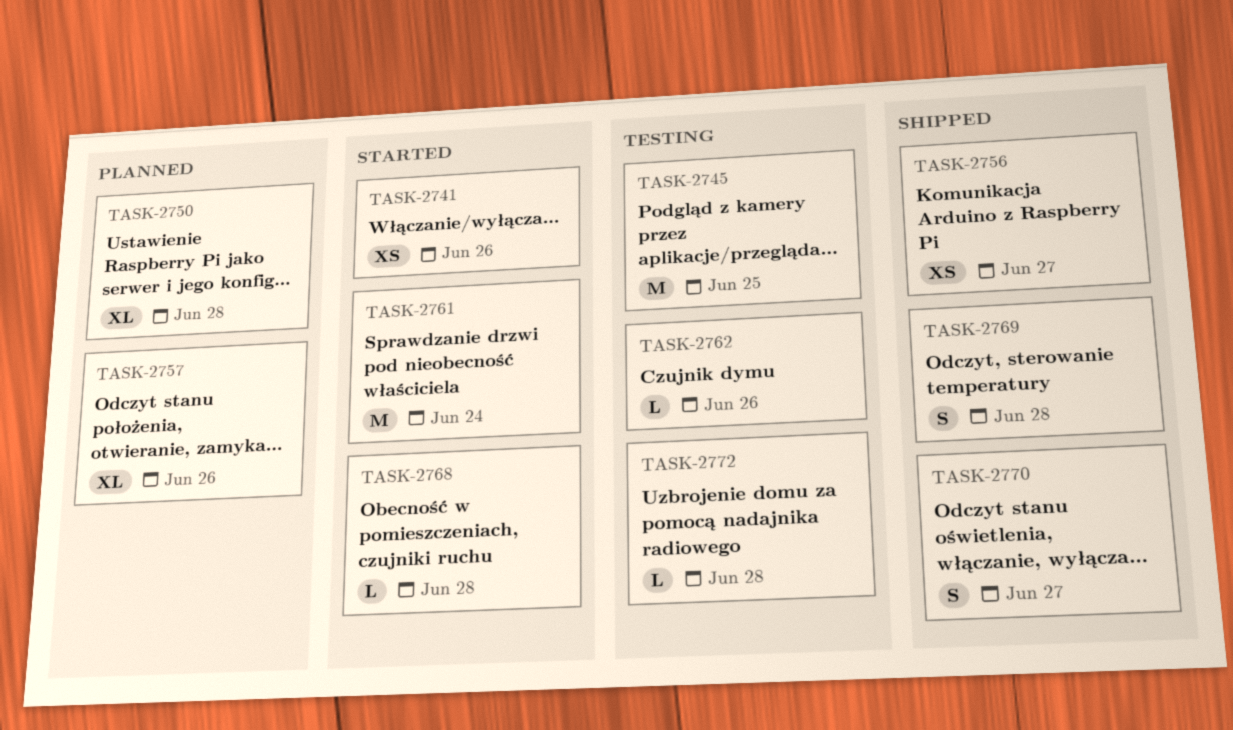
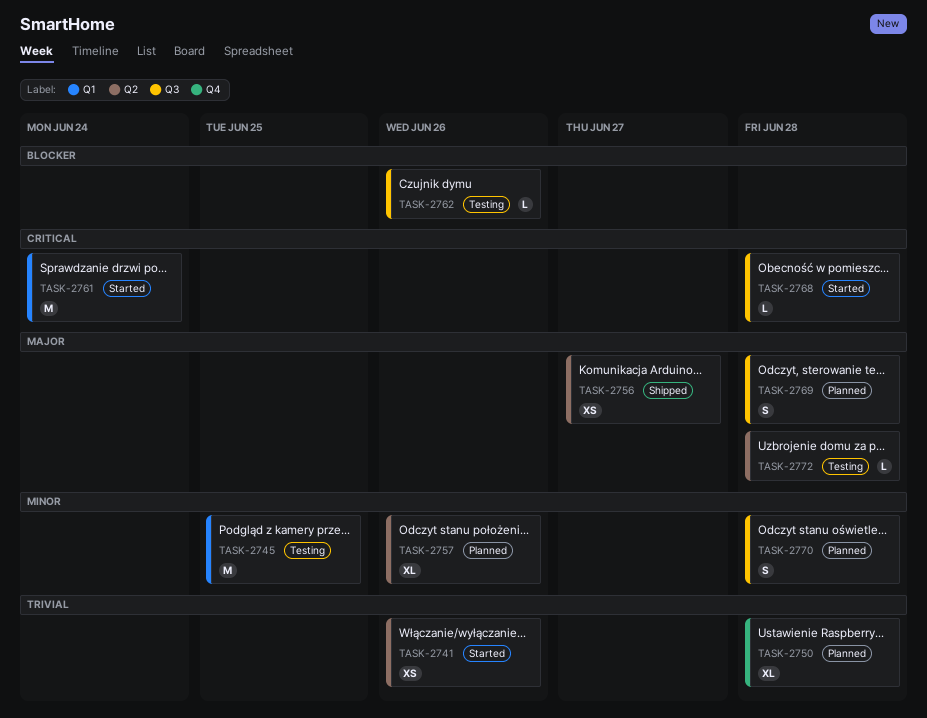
TASK-2769, status: Shipped -> Planned
TASK-2770, status: Shipped -> Planned
TASK-2770, due: Jun 27 -> Jun 28

